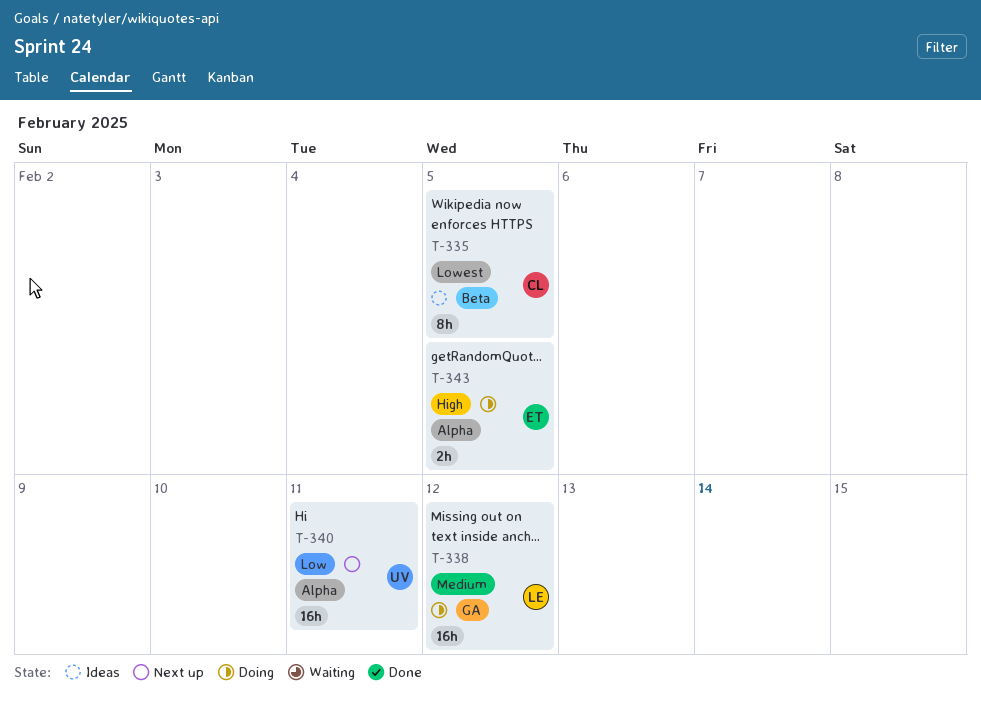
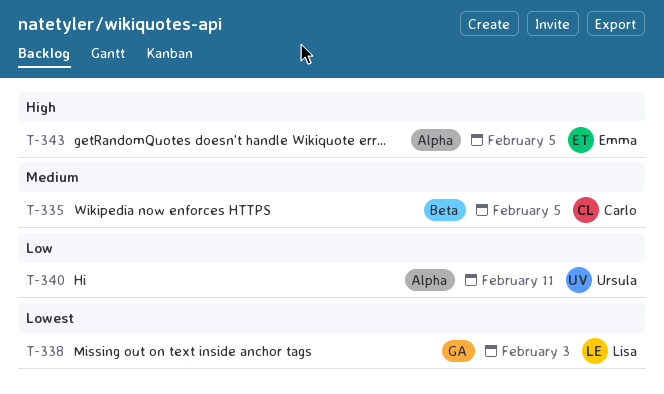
T-335, priority: Lowest -> Medium
T-338, priority: Medium -> Lowest
T-338, due: Feb 12 -> Feb 3

